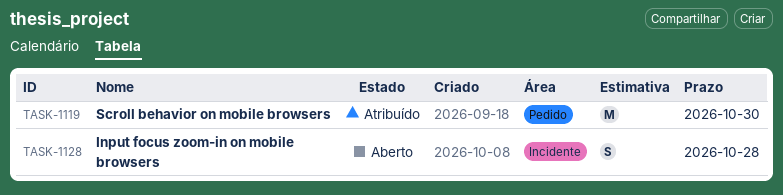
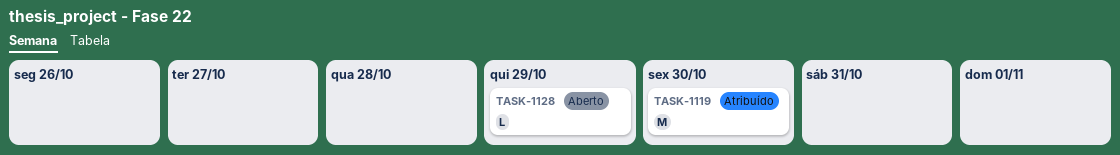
TASK-1128, estimate: S -> L
TASK-1128, due: Oct 28 -> Oct 29

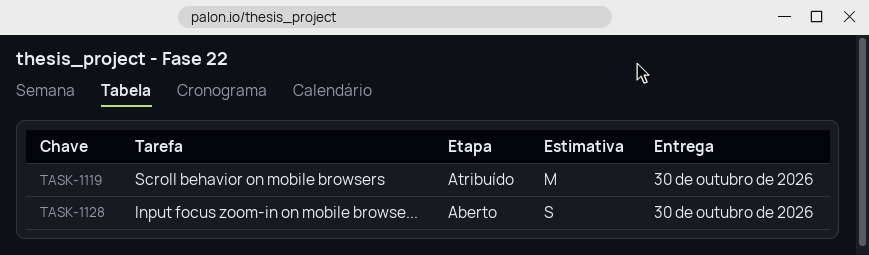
TASK-1128, estimate: L -> S
TASK-1128, due: Oct 29 -> Oct 30

